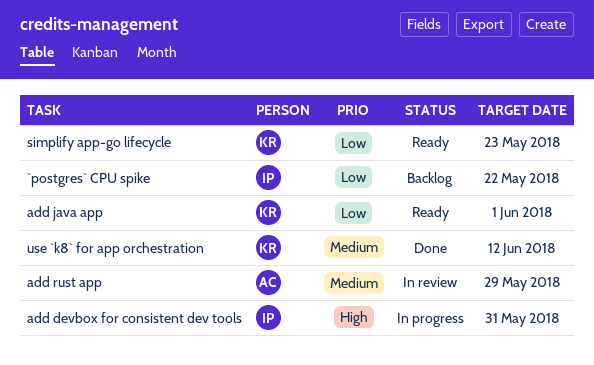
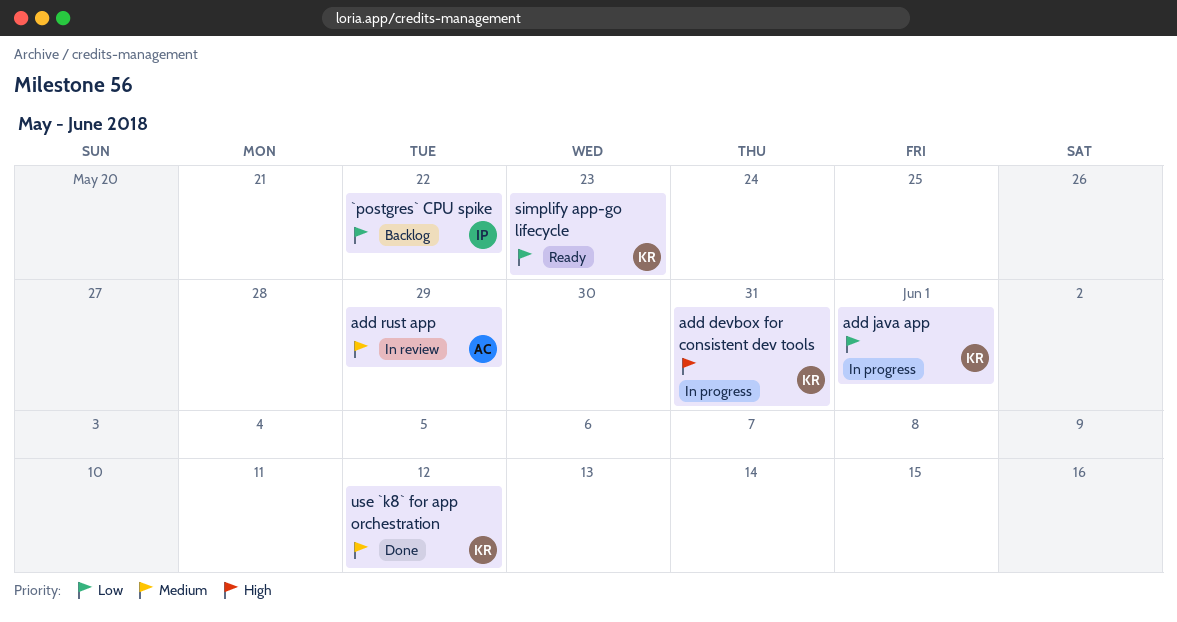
add devbox for consistent dev tools, owner: IP -> KR
add java app, status: Ready -> In progress

